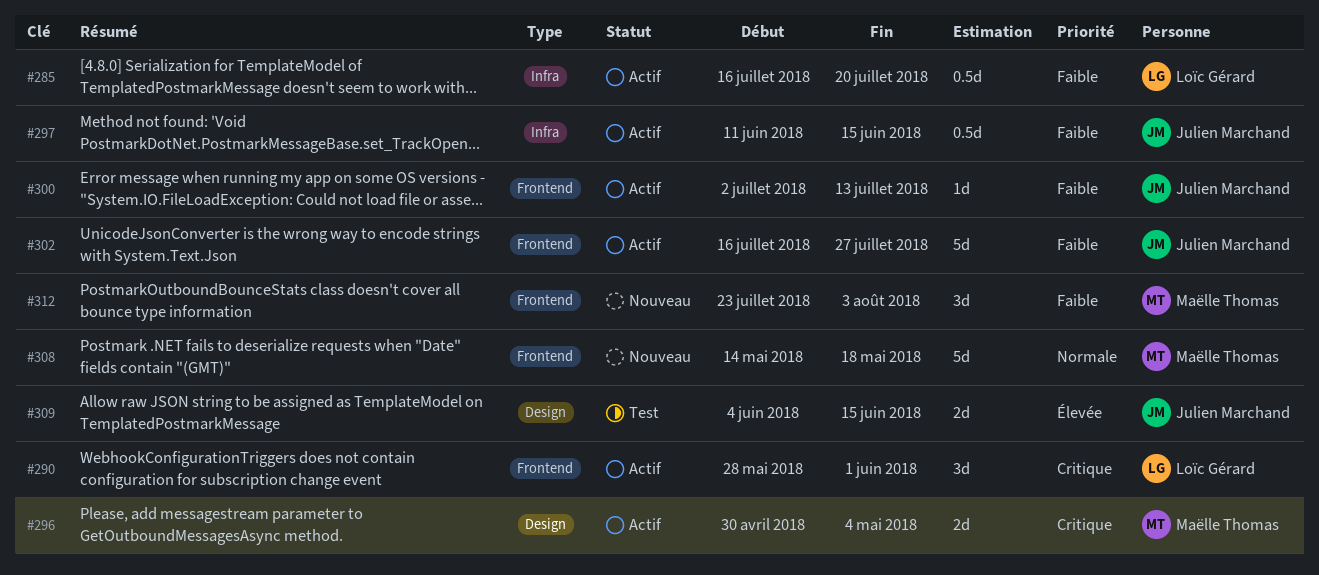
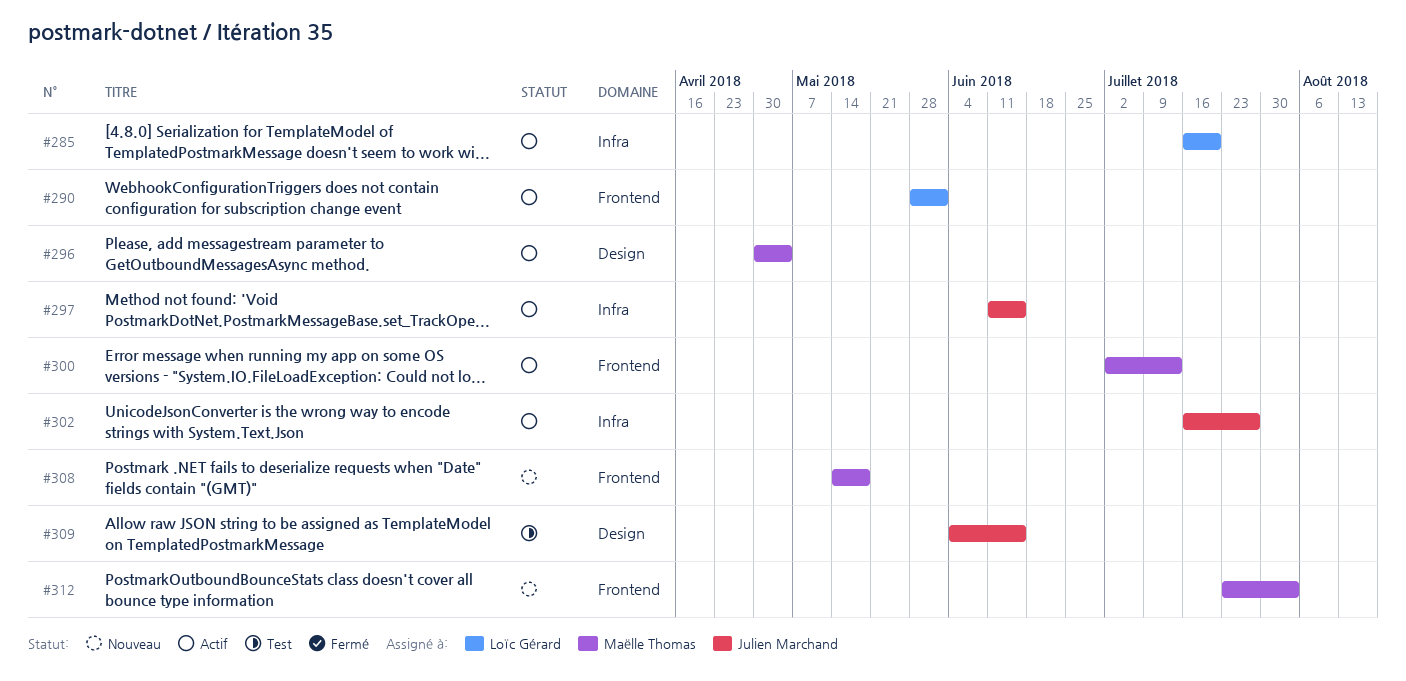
#300, owner: Julien Marchand -> Maëlle Thomas
#302, label: Frontend -> Infra

